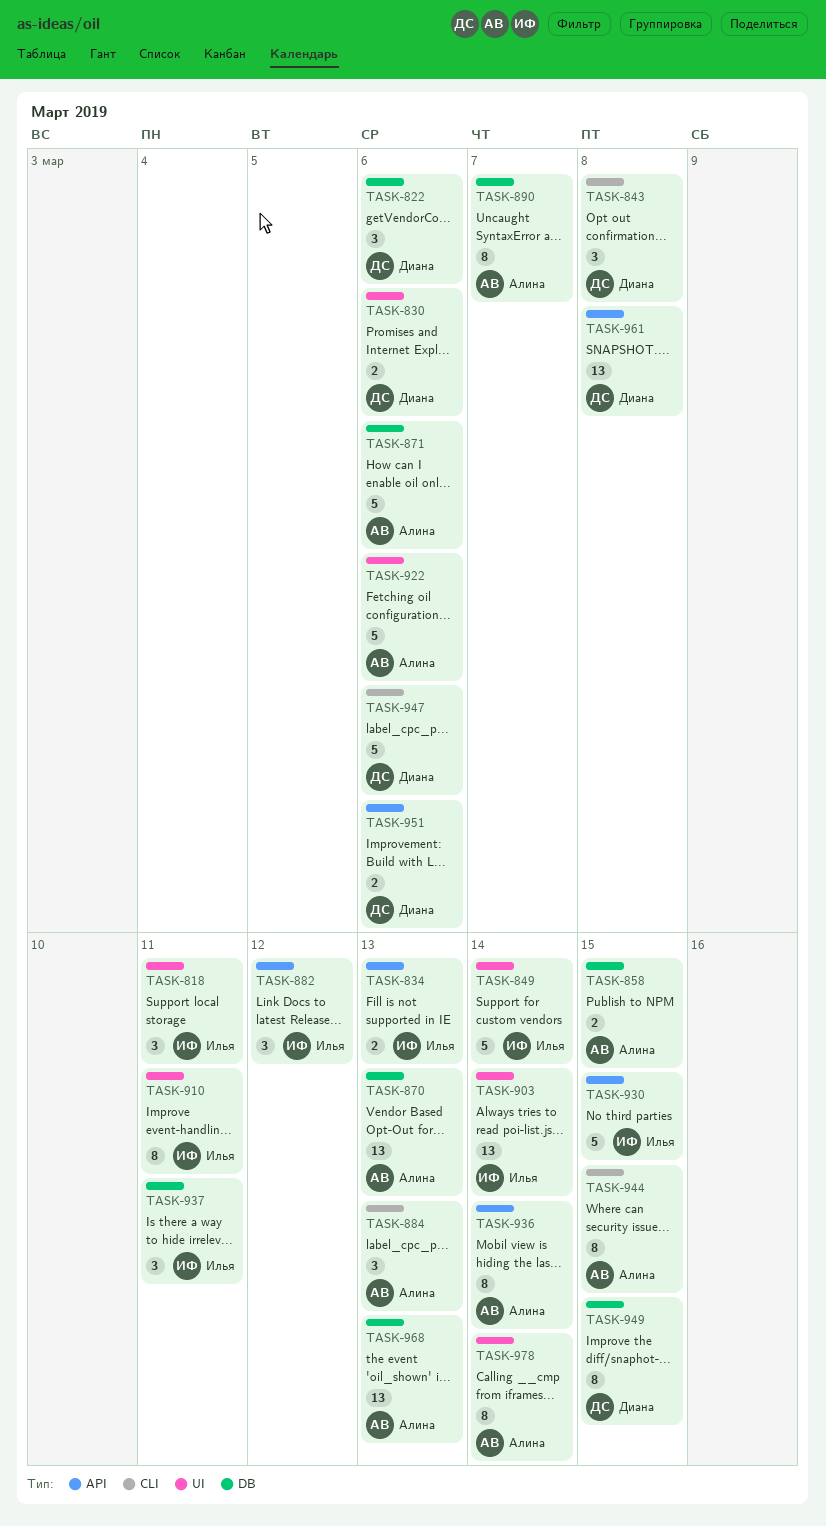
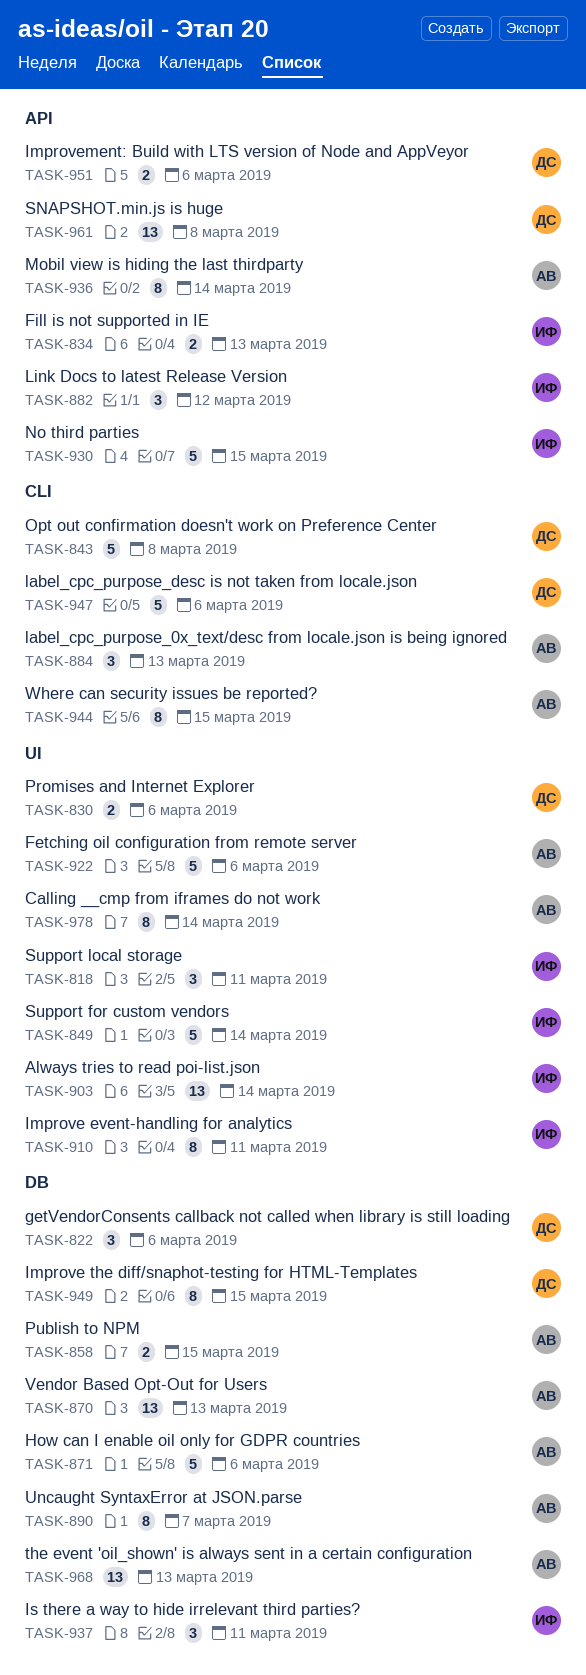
TASK-843, estimate: 3 -> 5

